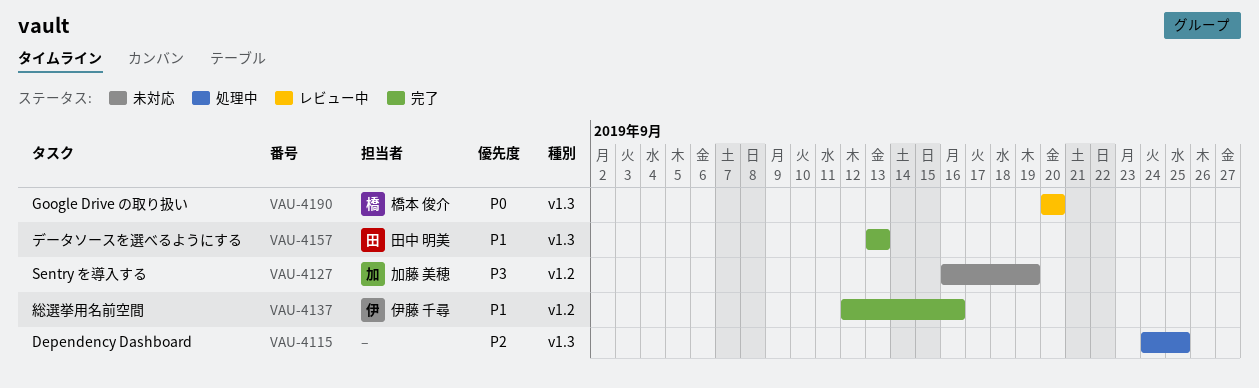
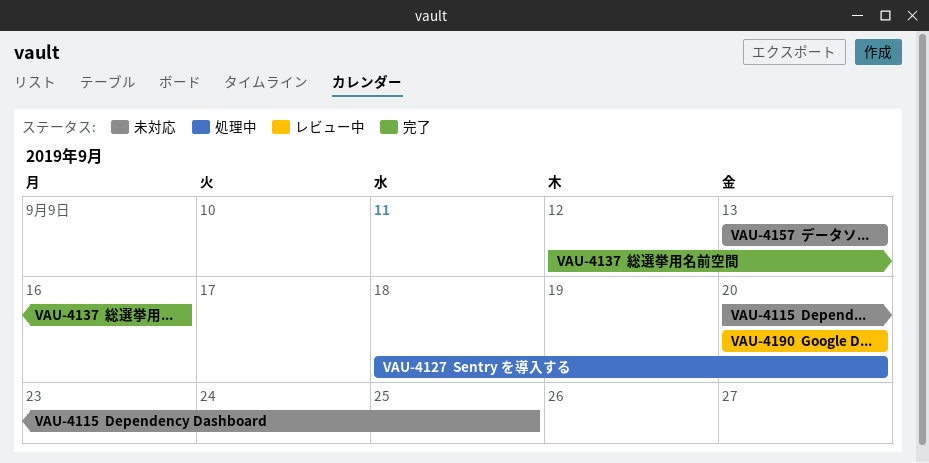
VAU-4115, status: 処理中 -> 未対応
VAU-4115, start: Sep 24 -> Sep 20
VAU-4127, status: 未対応 -> 処理中
VAU-4127, start: Sep 16 -> Sep 18
VAU-4127, due: Sep 19 -> Sep 20
VAU-4157, status: 完了 -> 未対応

